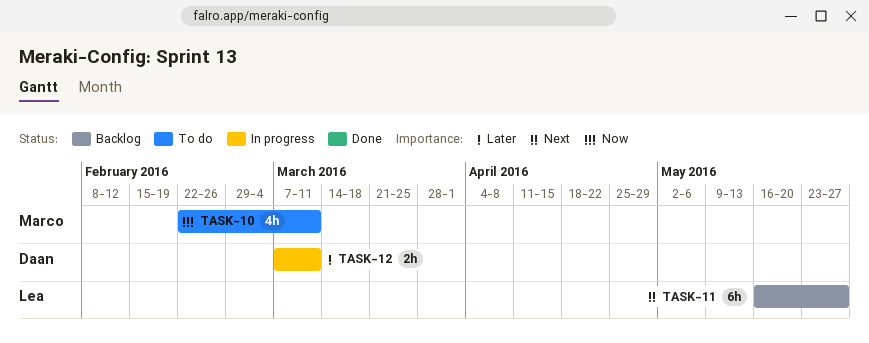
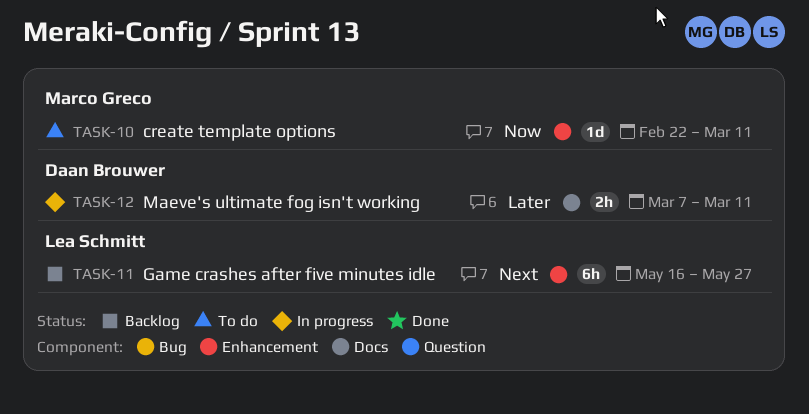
TASK-10, estimate: 4h -> 1d

